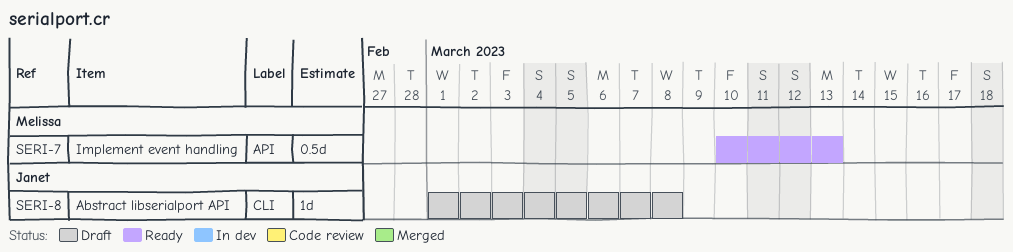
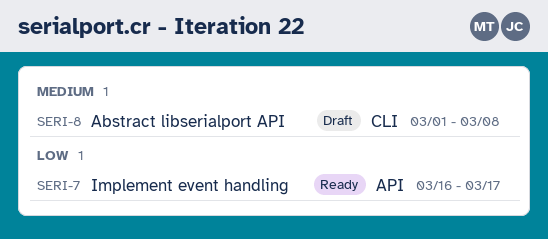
SERI-7, start: Mar 10 -> Mar 16
SERI-7, due: Mar 13 -> Mar 17

